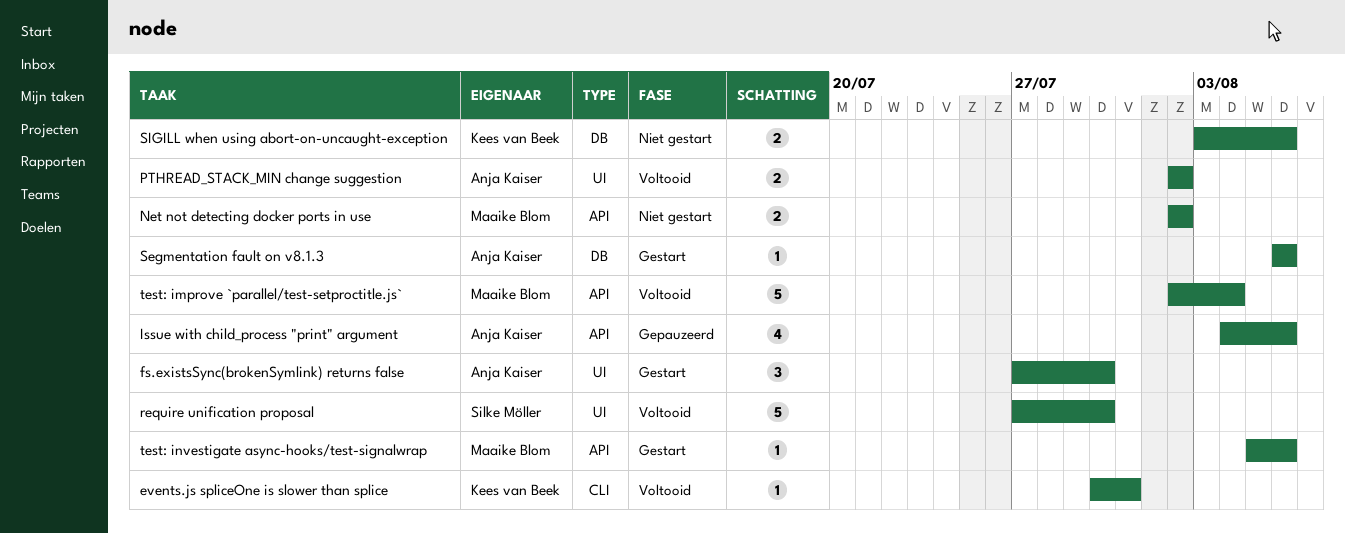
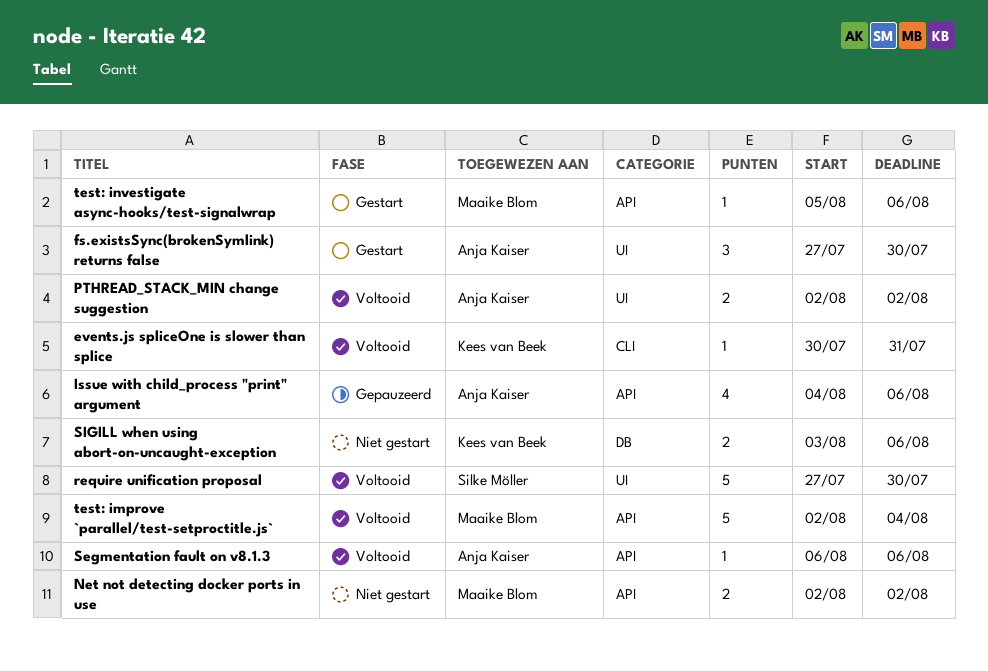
Segmentation fault on v8.1.3, status: Gestart -> Voltooid
Segmentation fault on v8.1.3, label: DB -> API

